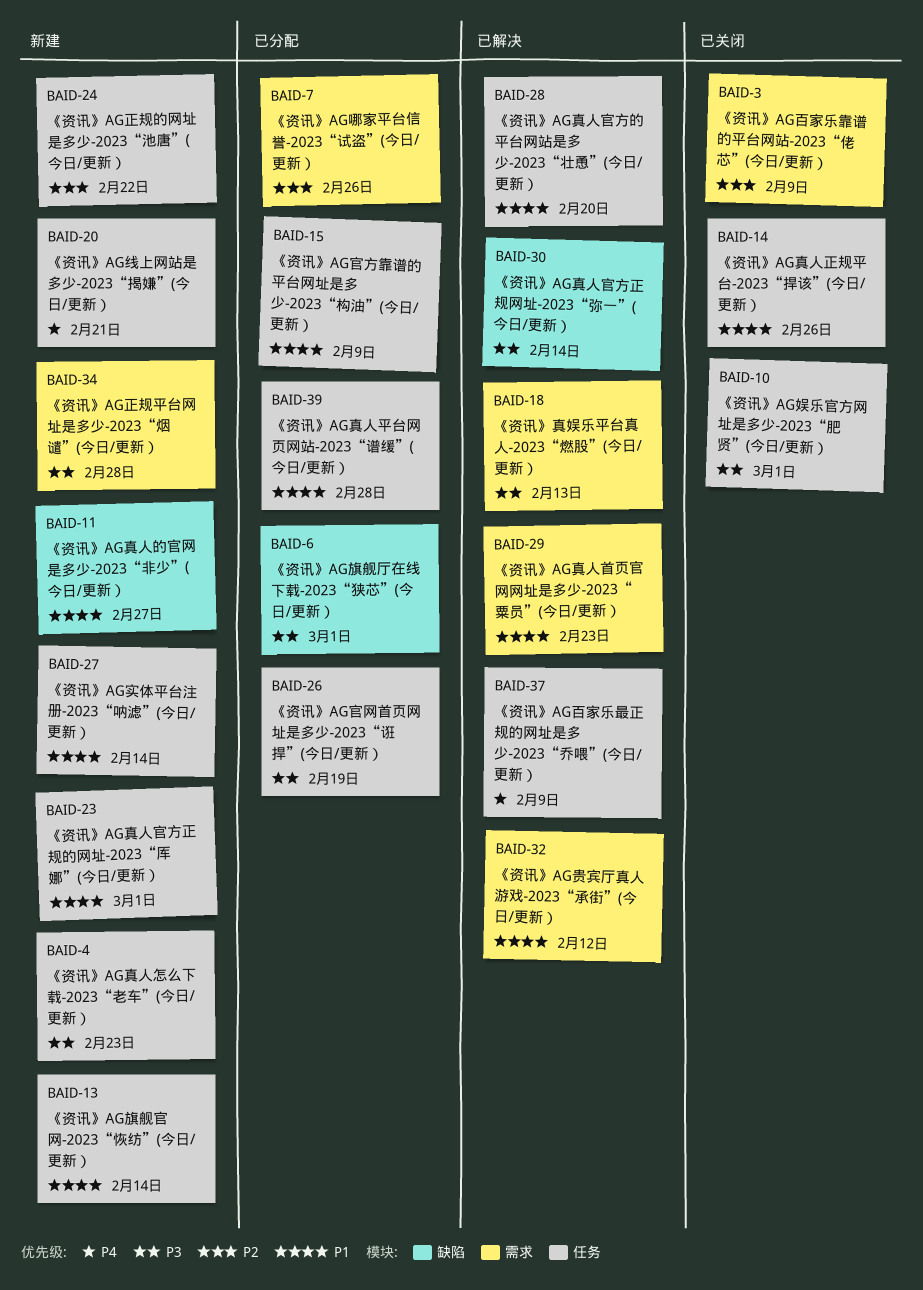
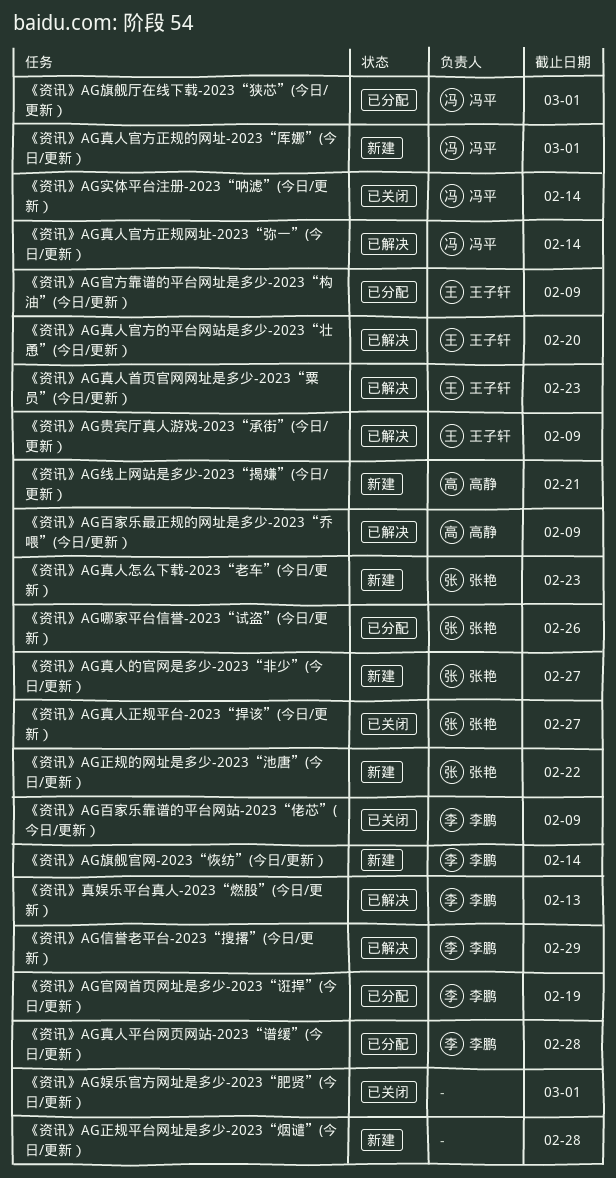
《资讯》AG信誉老平台-2023“搜撂”(今日/更新）: none -> present
《资讯》AG实体平台注册-2023“呐滤”(今日/更新）, status: 新建 -> 已关闭
《资讯》AG真人正规平台-2023“捍该”(今日/更新）, due: Feb 26 -> Feb 27
《资讯》AG贵宾厅真人游戏-2023“承街”(今日/更新）, due: Feb 12 -> Feb 9

